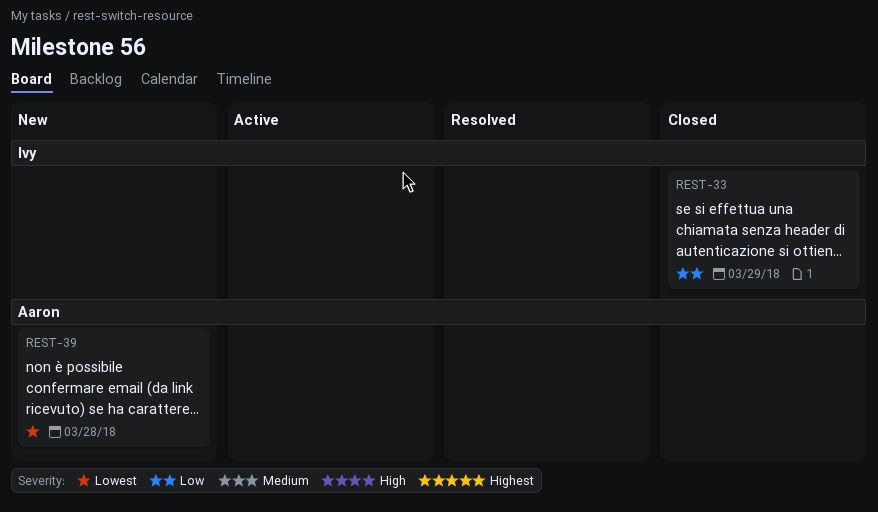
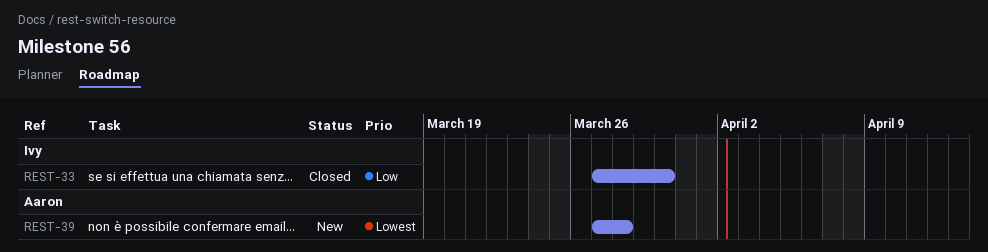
REST-33, due: Mar 29 -> Mar 30

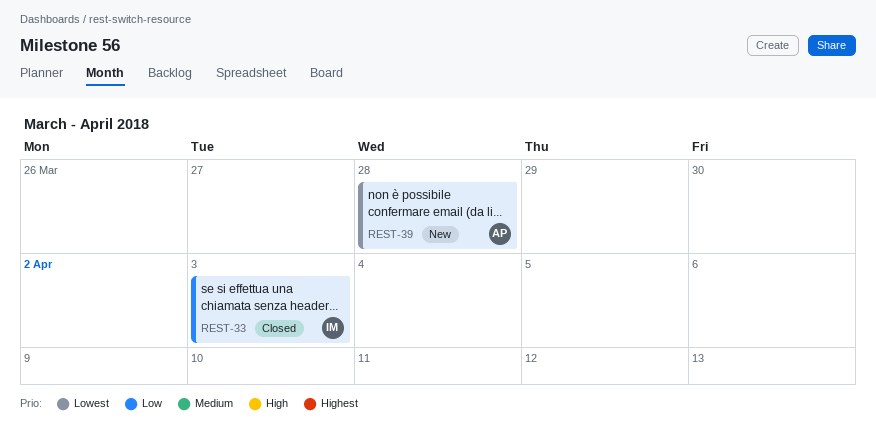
REST-33, due: Mar 30 -> Apr 3

